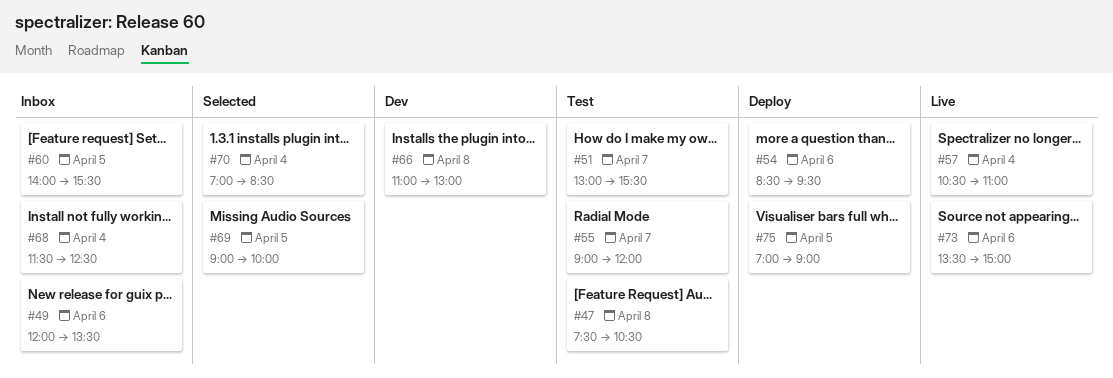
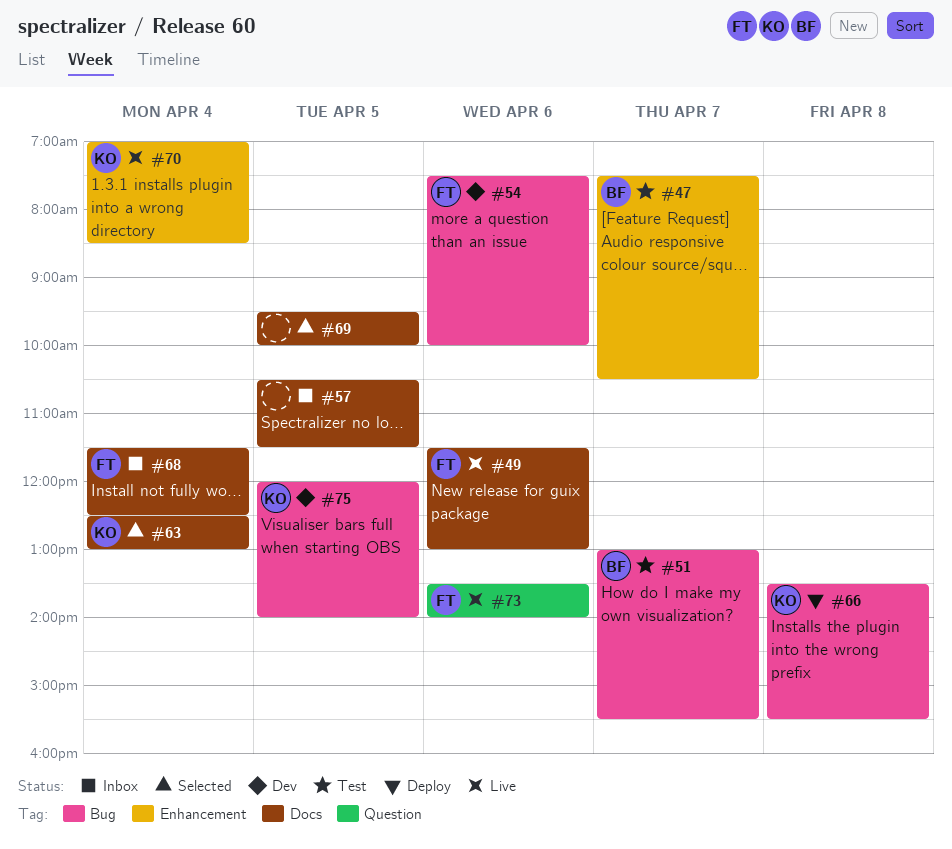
#47, day: Apr 8 -> Apr 7
#49, status: Inbox -> Live
#49, begins: 12:00 -> 11:30
#49, ends: 13:30 -> 13:00
#54, status: Deploy -> Dev
#54, begins: 08:30 -> 07:30
#54, ends: 09:30 -> 10:00
#55: present -> none
#57, status: Live -> Inbox
#57, day: Apr 4 -> Apr 5
#57, ends: 11:00 -> 11:30
#60: present -> none
#63: none -> present
#66, status: Dev -> Deploy
#66, begins: 11:00 -> 13:30
#66, ends: 13:00 -> 15:30
#69, begins: 09:00 -> 09:30
#70, status: Selected -> Live
#73, ends: 15:00 -> 14:00
#75, status: Deploy -> Dev
#75, begins: 07:00 -> 12:00
#75, ends: 09:00 -> 14:00

